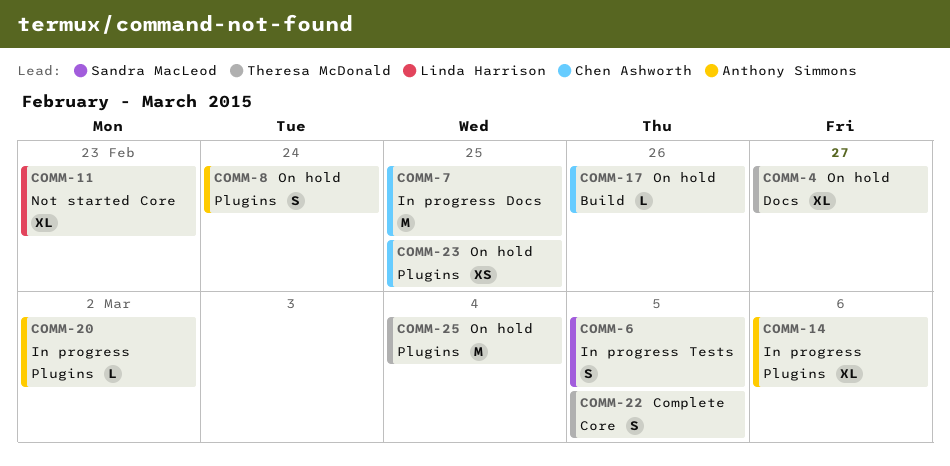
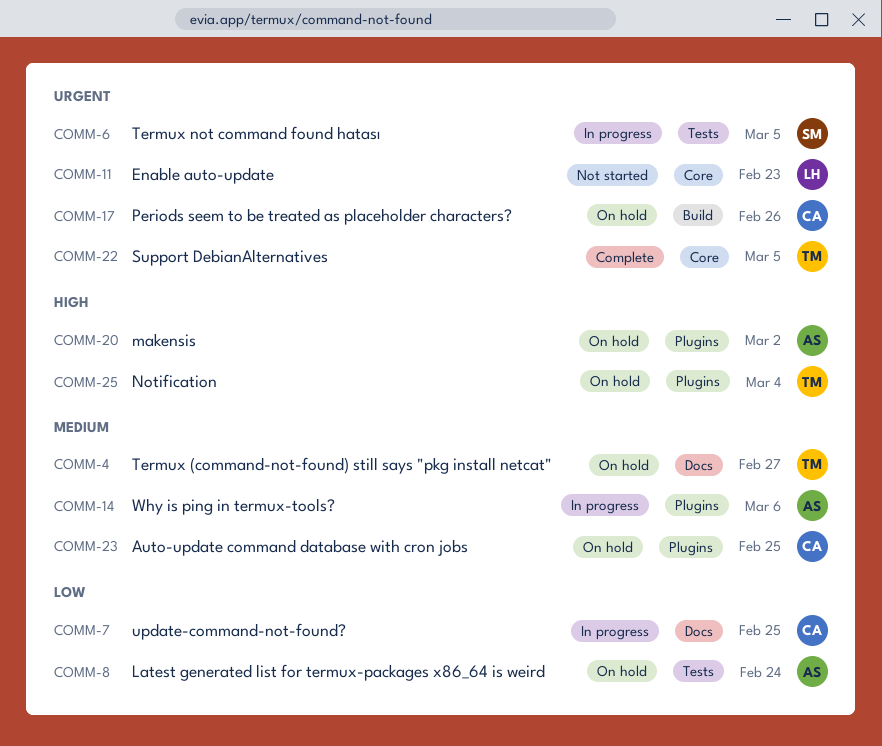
COMM-8, label: Plugins -> Tests
COMM-20, status: In progress -> On hold

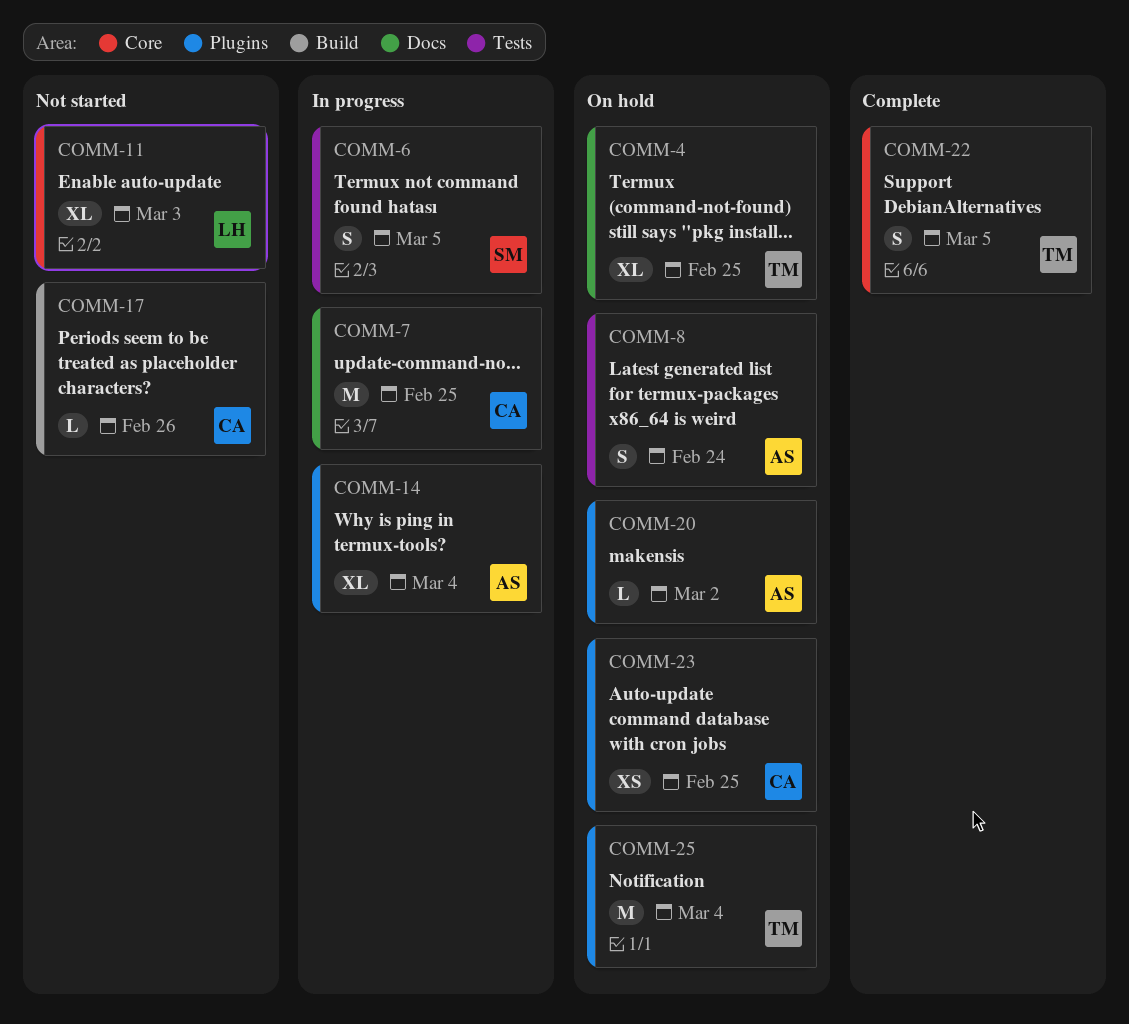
COMM-4, due: Feb 27 -> Feb 25
COMM-11, due: Feb 23 -> Mar 3
COMM-14, due: Mar 6 -> Mar 4
COMM-17, status: On hold -> Not started

